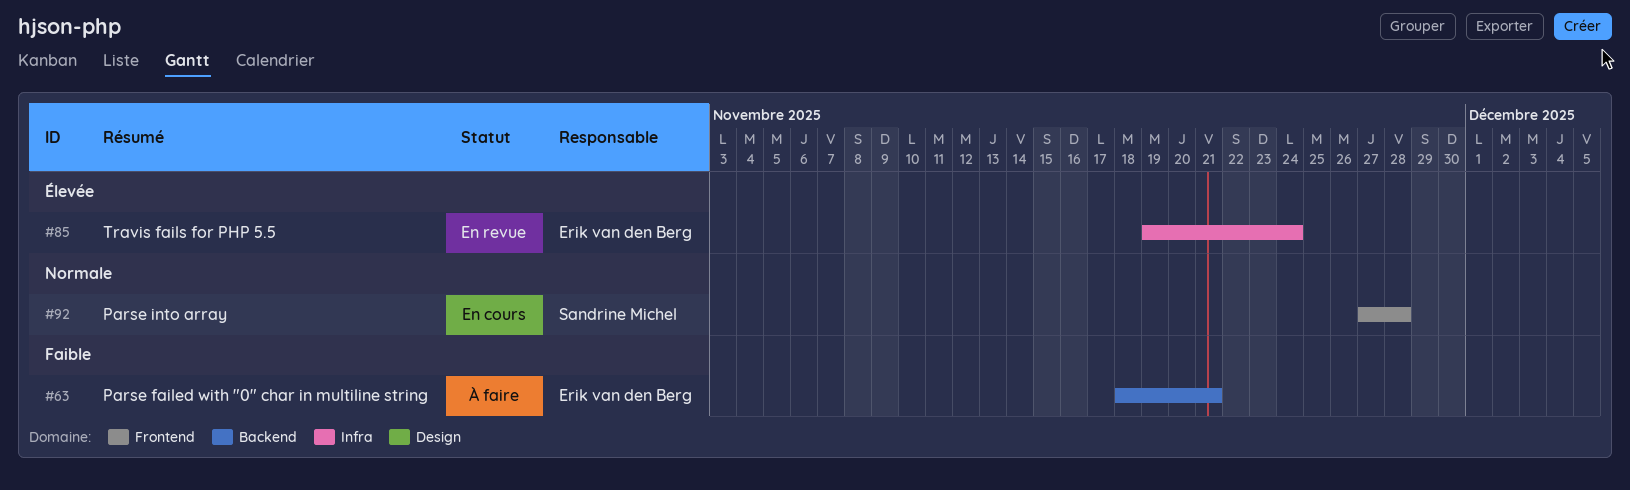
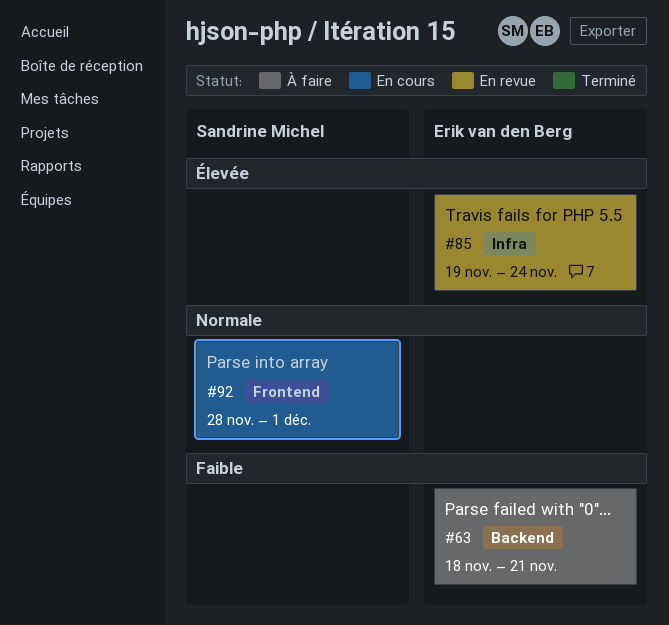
#92, start: Nov 27 -> Nov 28
#92, due: Nov 28 -> Dec 1

